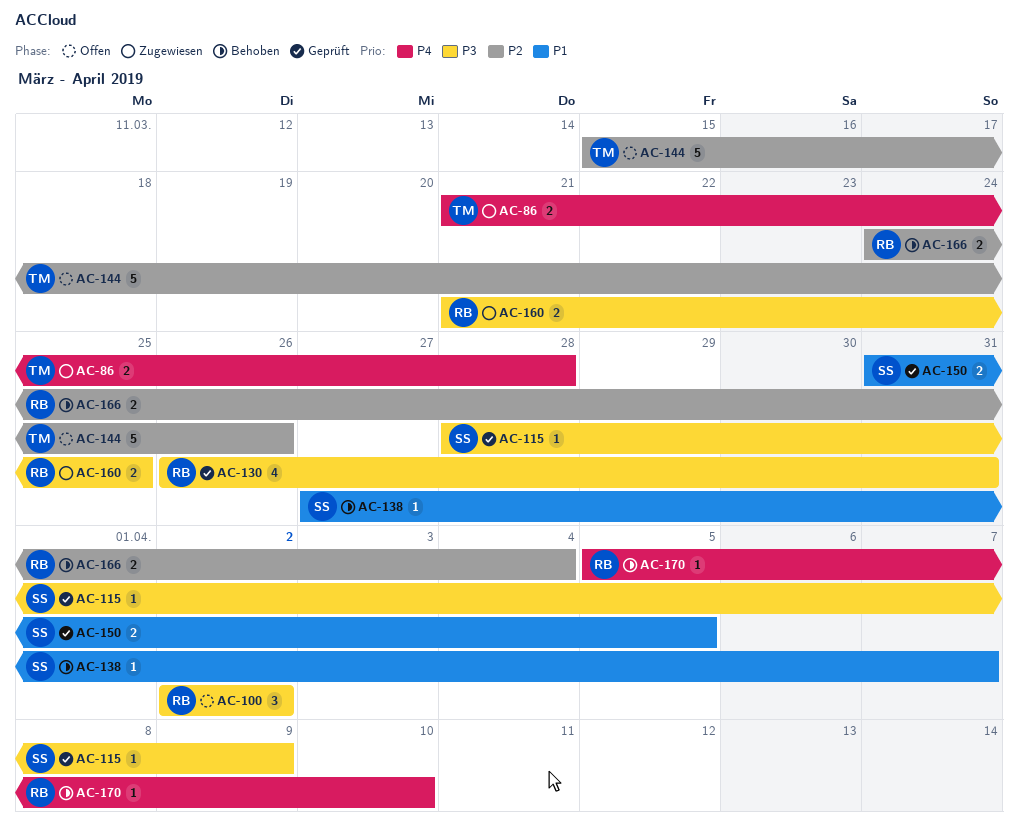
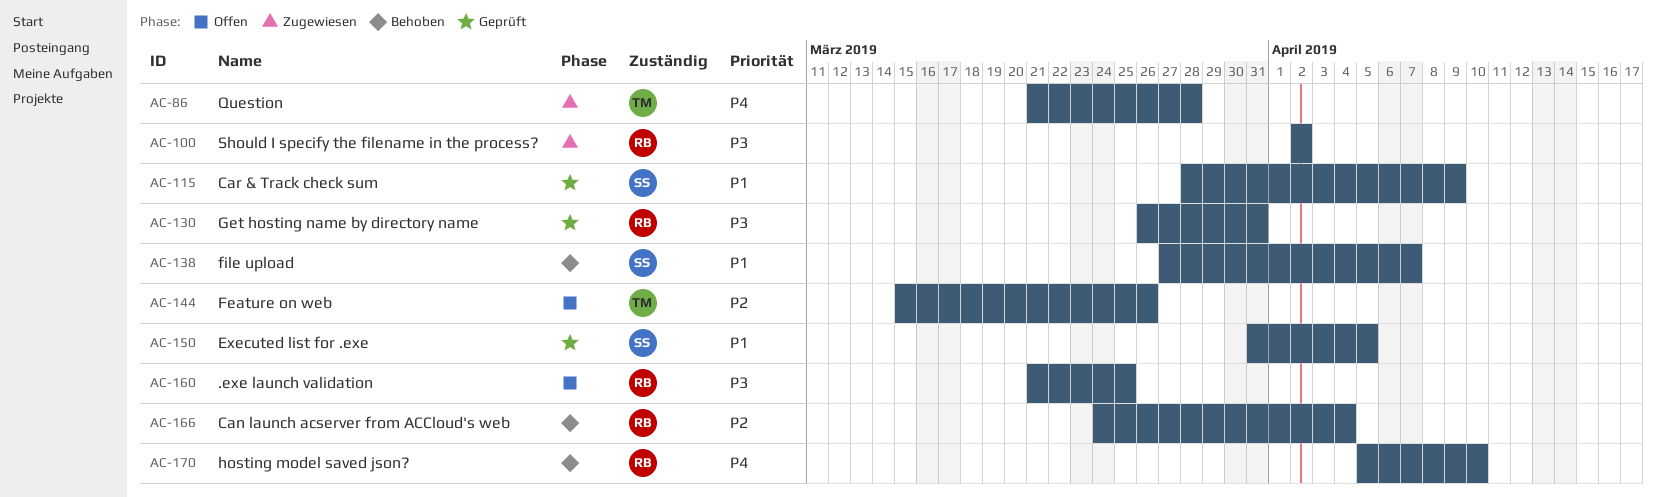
AC-100, status: Offen -> Zugewiesen
AC-115, priority: P3 -> P1
AC-160, status: Zugewiesen -> Offen

